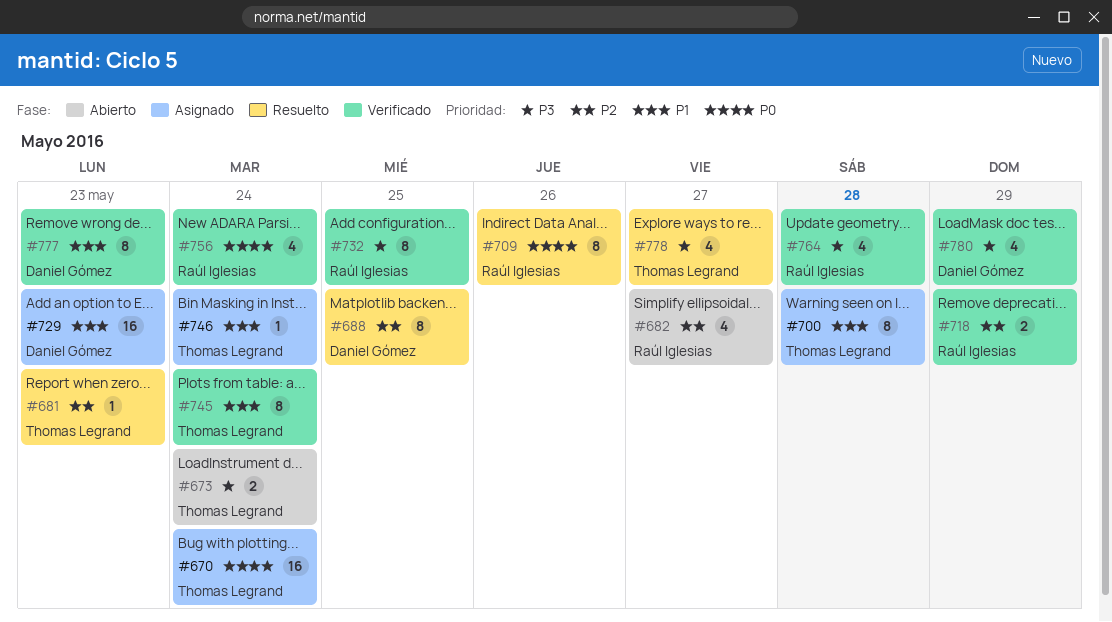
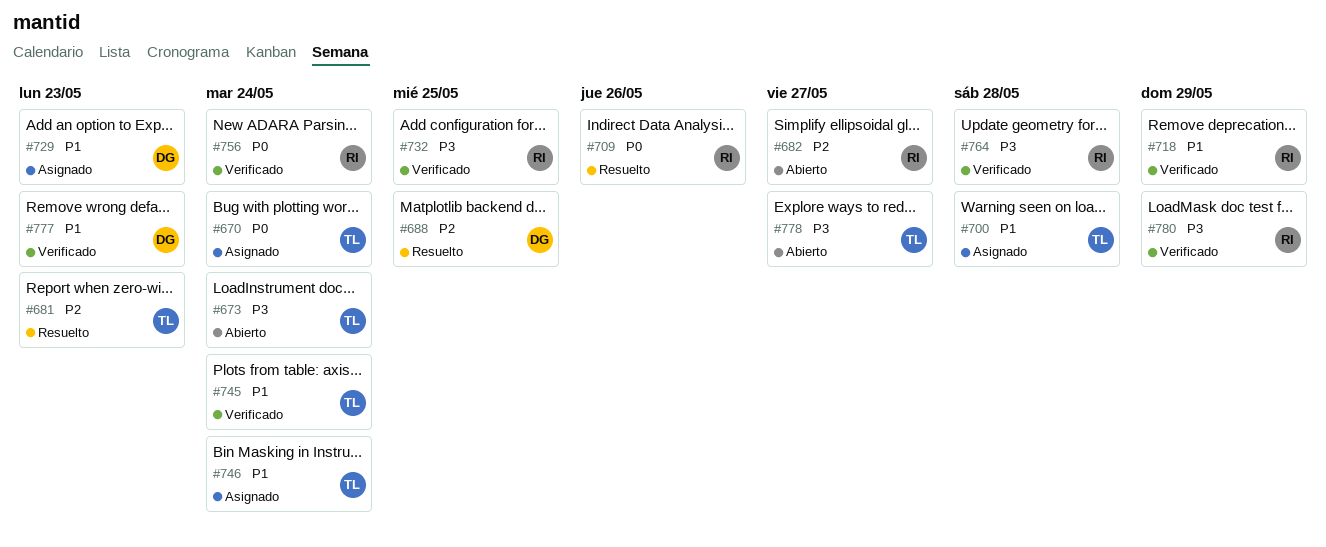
#718, priority: P2 -> P1
#778, status: Resuelto -> Abierto
#780, owner: Daniel Gómez -> Raúl Iglesias

